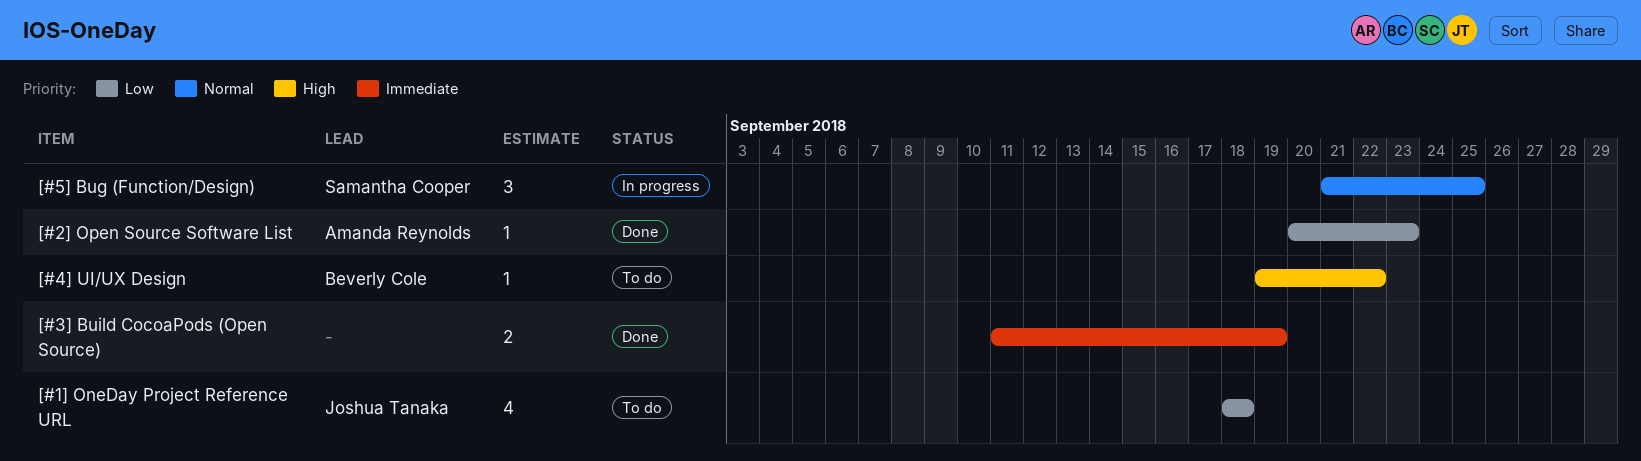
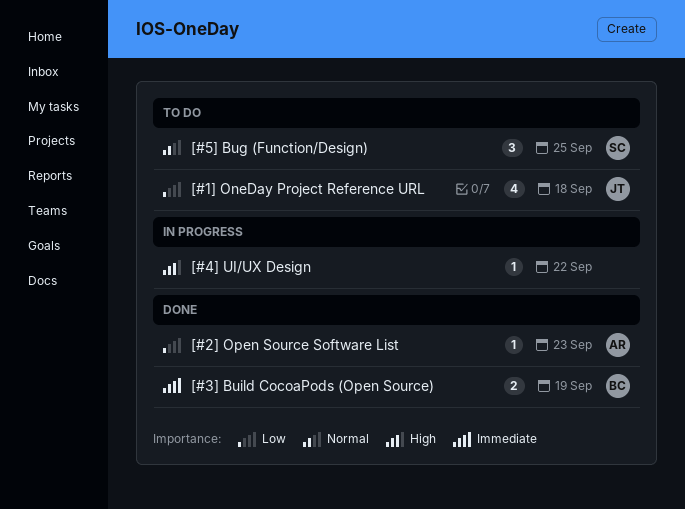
[#3] Build CocoaPods (Open Source), owner: none -> Beverly Cole
[#4] UI/UX Design, status: To do -> In progress
[#4] UI/UX Design, owner: Beverly Cole -> none
[#5] Bug (Function/Design), status: In progress -> To do

